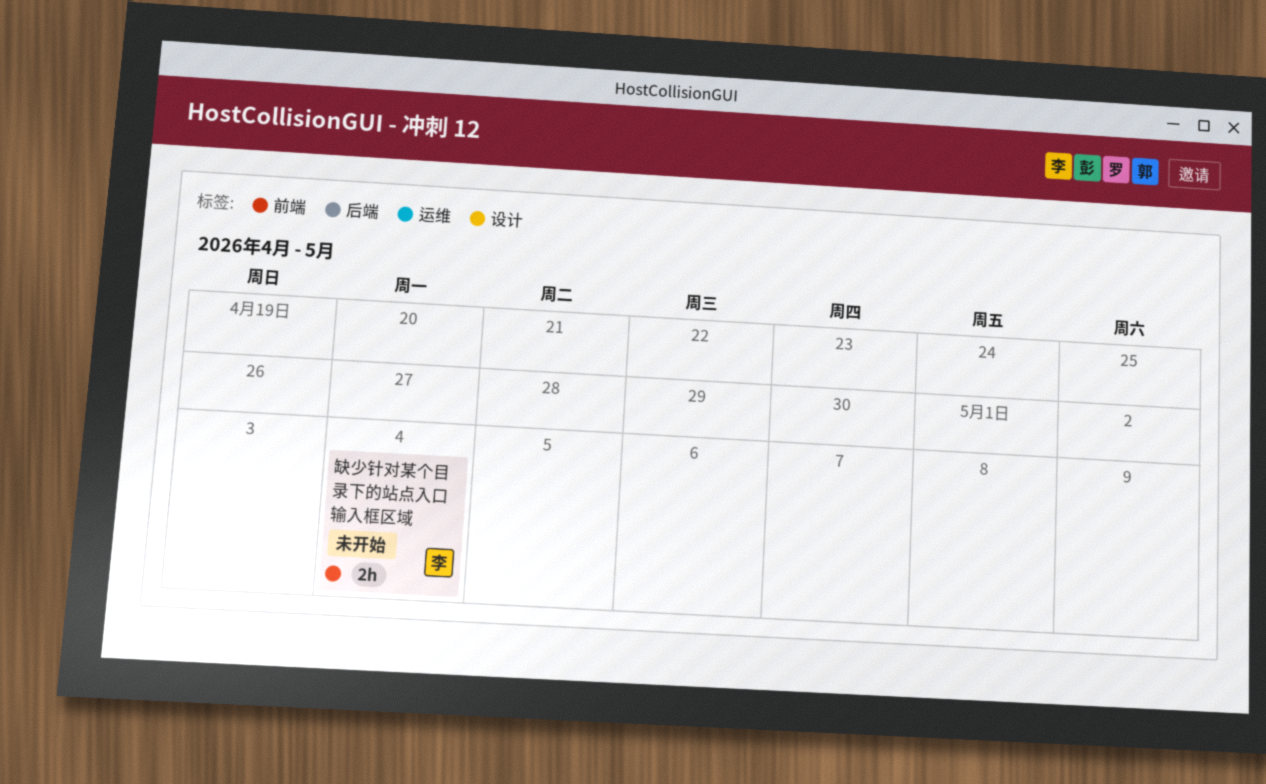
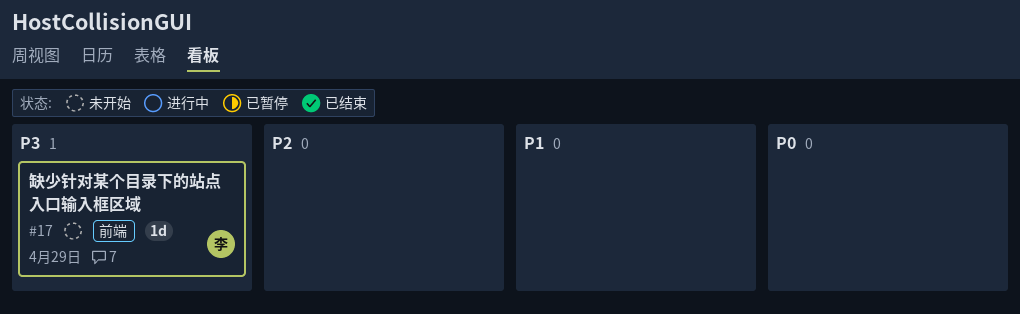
缺少针对某个目录下的站点入口输入框区域, estimate: 2h -> 1d
缺少针对某个目录下的站点入口输入框区域, due: May 4 -> Apr 29

